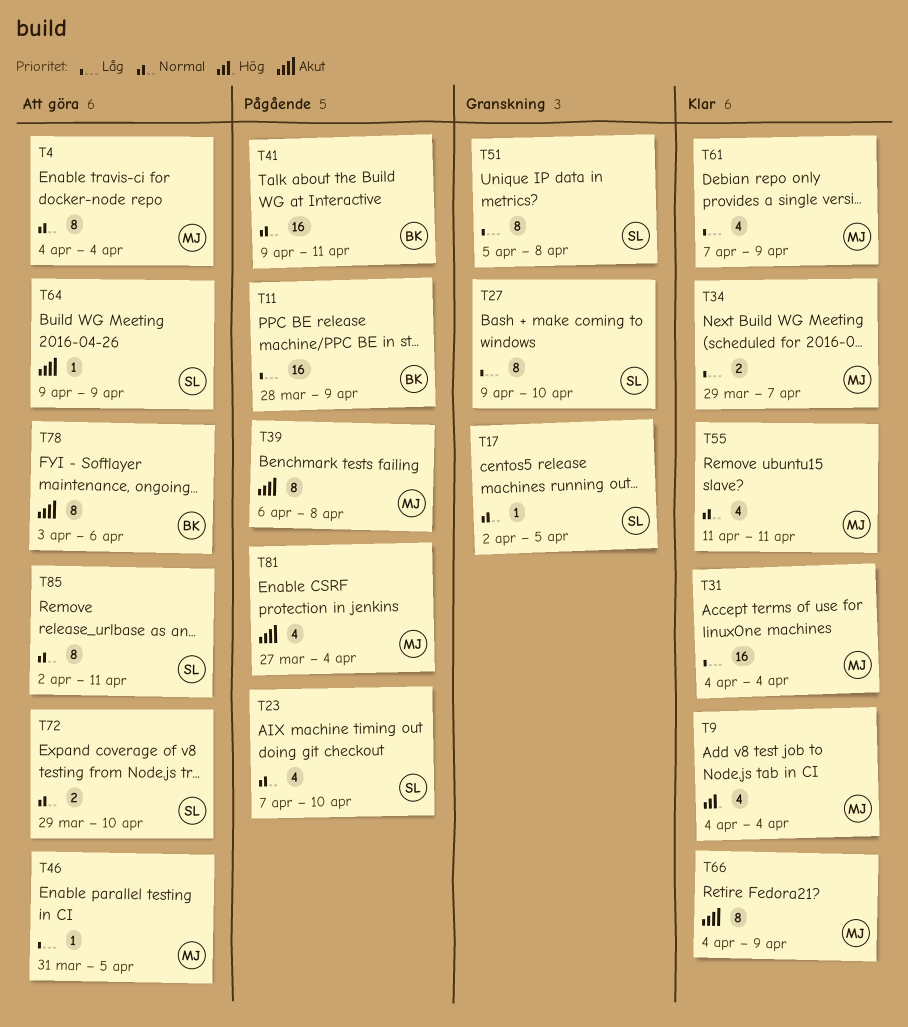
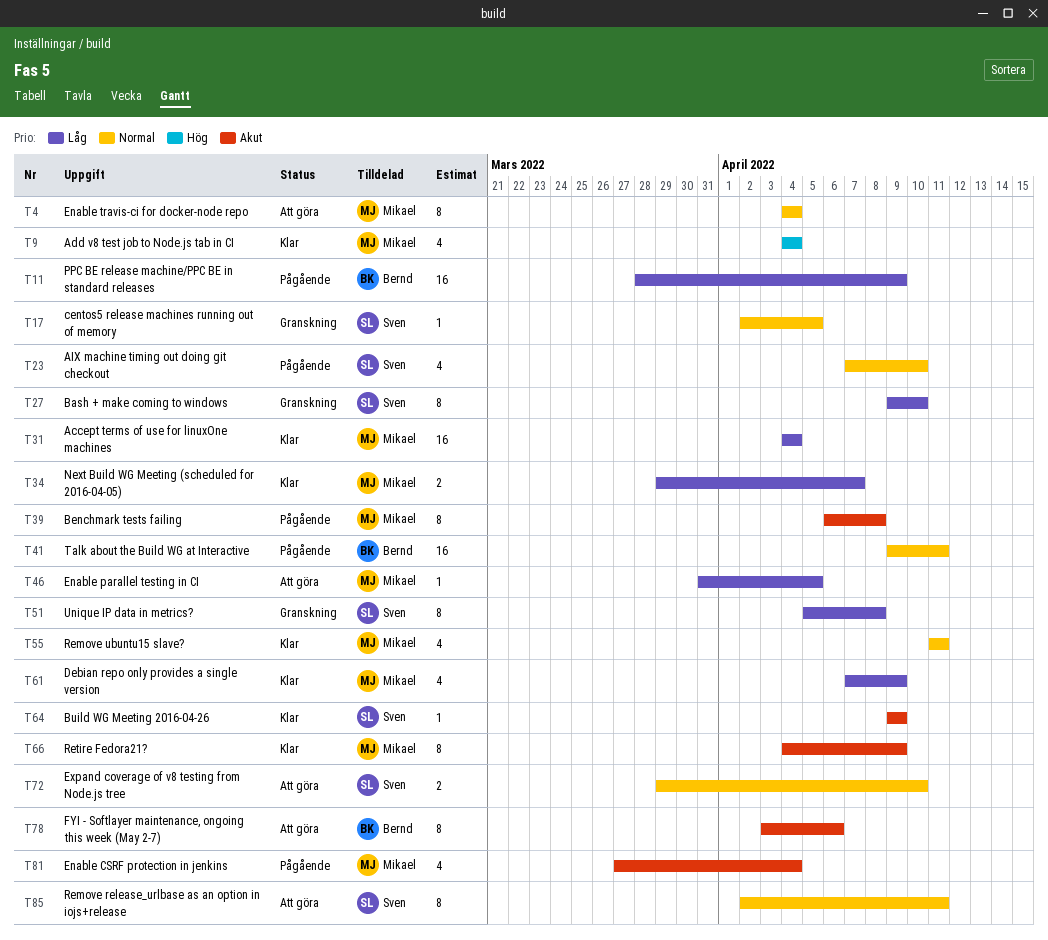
T64, status: Att göra -> Klar

